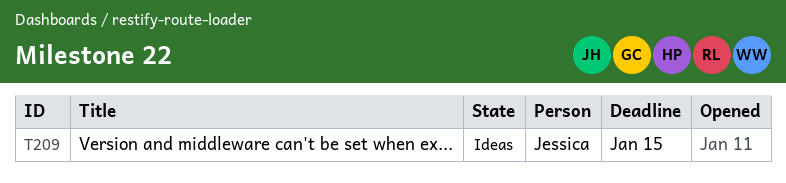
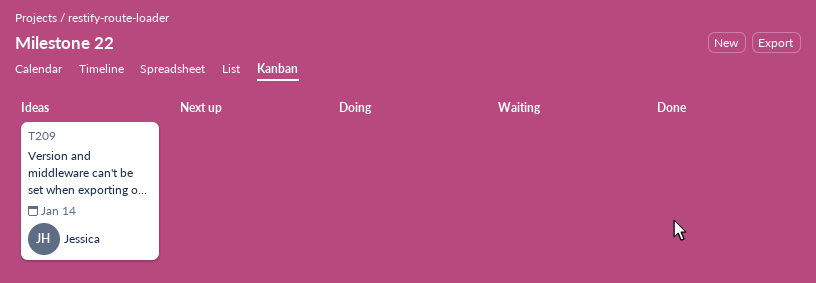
T209, due: Jan 15 -> Jan 14

